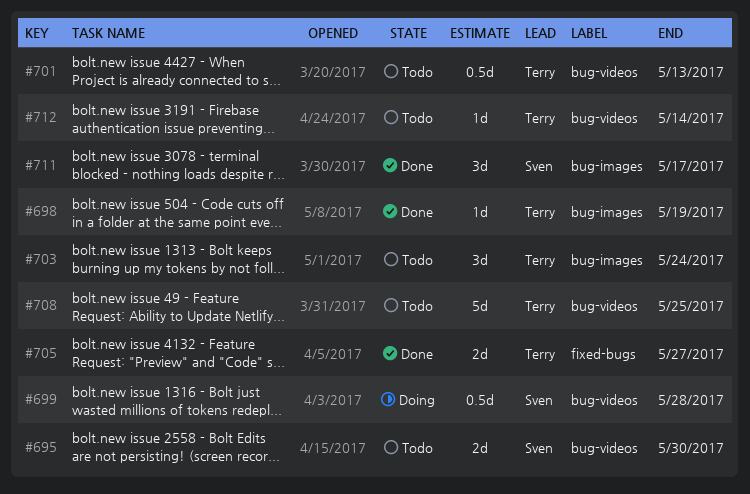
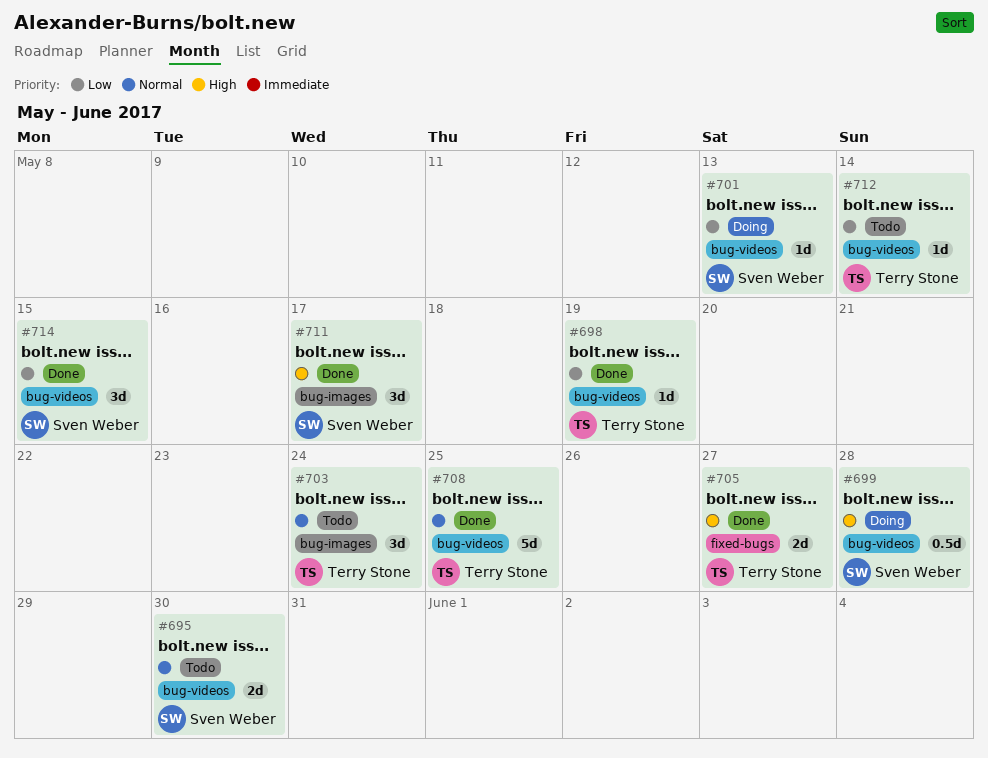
#698, label: bug-images -> bug-videos
#701, status: Todo -> Doing
#701, owner: Terry Stone -> Sven Weber
#701, estimate: 0.5d -> 1d
#708, status: Todo -> Done
#714: none -> present

